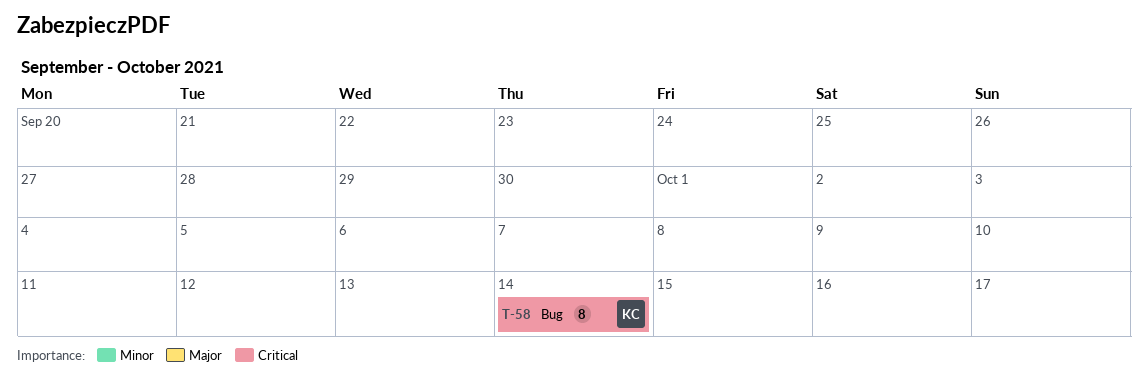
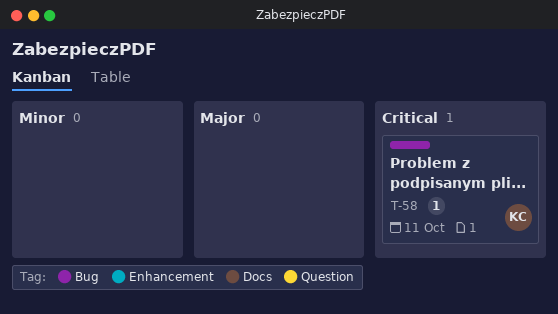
T-58, estimate: 8 -> 1
T-58, due: Oct 14 -> Oct 11

